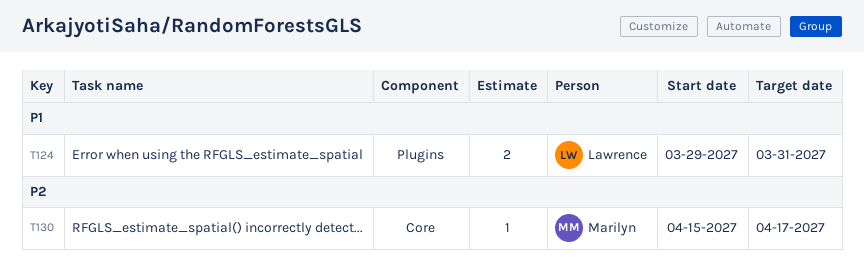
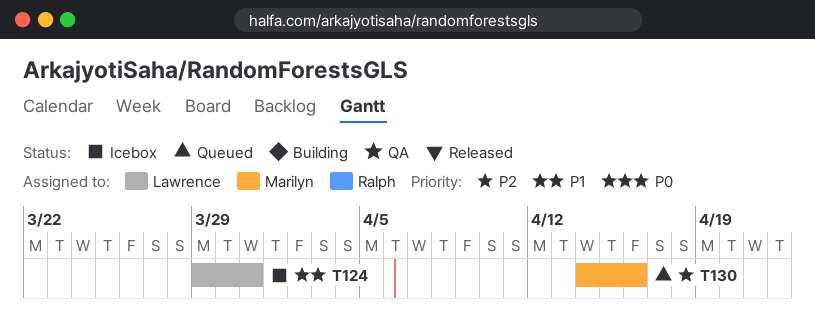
T130, start: Apr 15 -> Apr 14
T130, due: Apr 17 -> Apr 16

